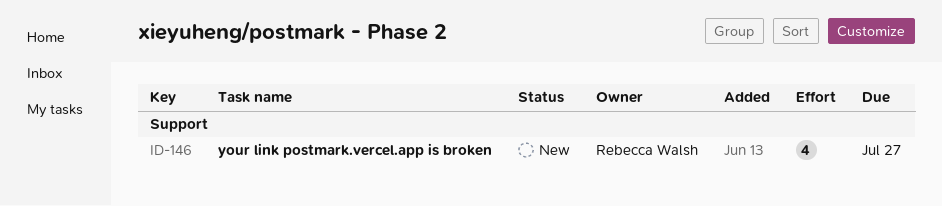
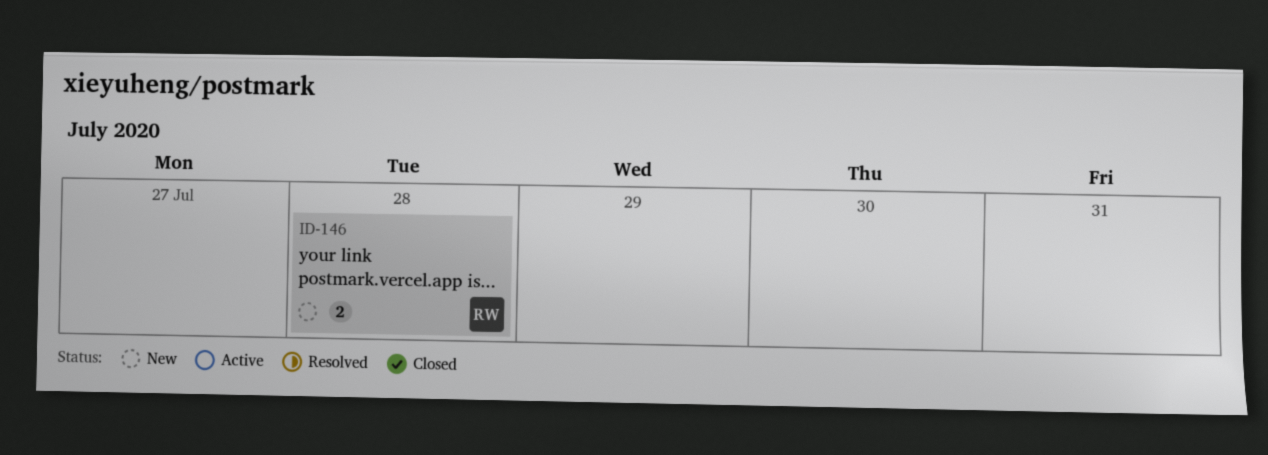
ID-146, estimate: 4 -> 2
ID-146, due: Jul 27 -> Jul 28

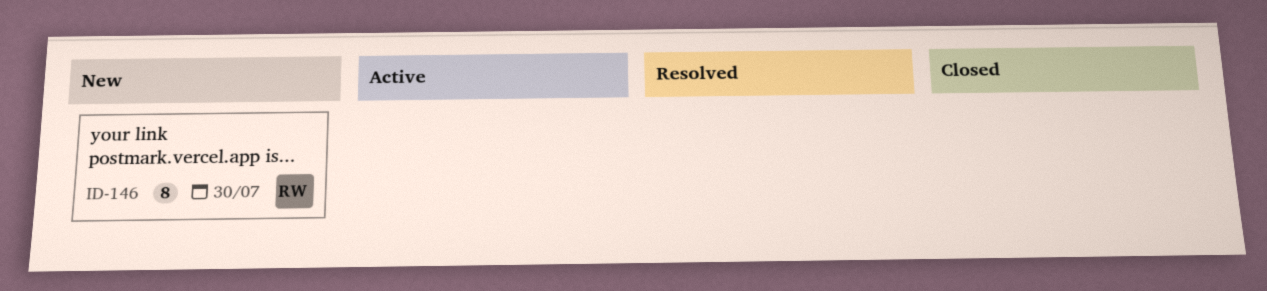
ID-146, estimate: 2 -> 8
ID-146, due: Jul 28 -> Jul 30

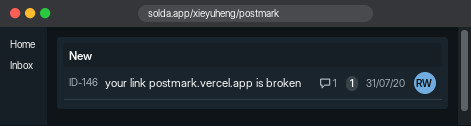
ID-146, estimate: 8 -> 1
ID-146, due: Jul 30 -> Jul 31

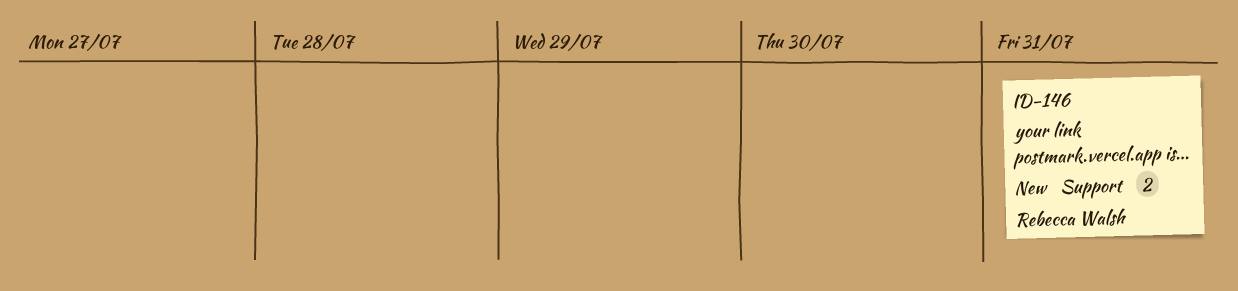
ID-146, estimate: 1 -> 2

